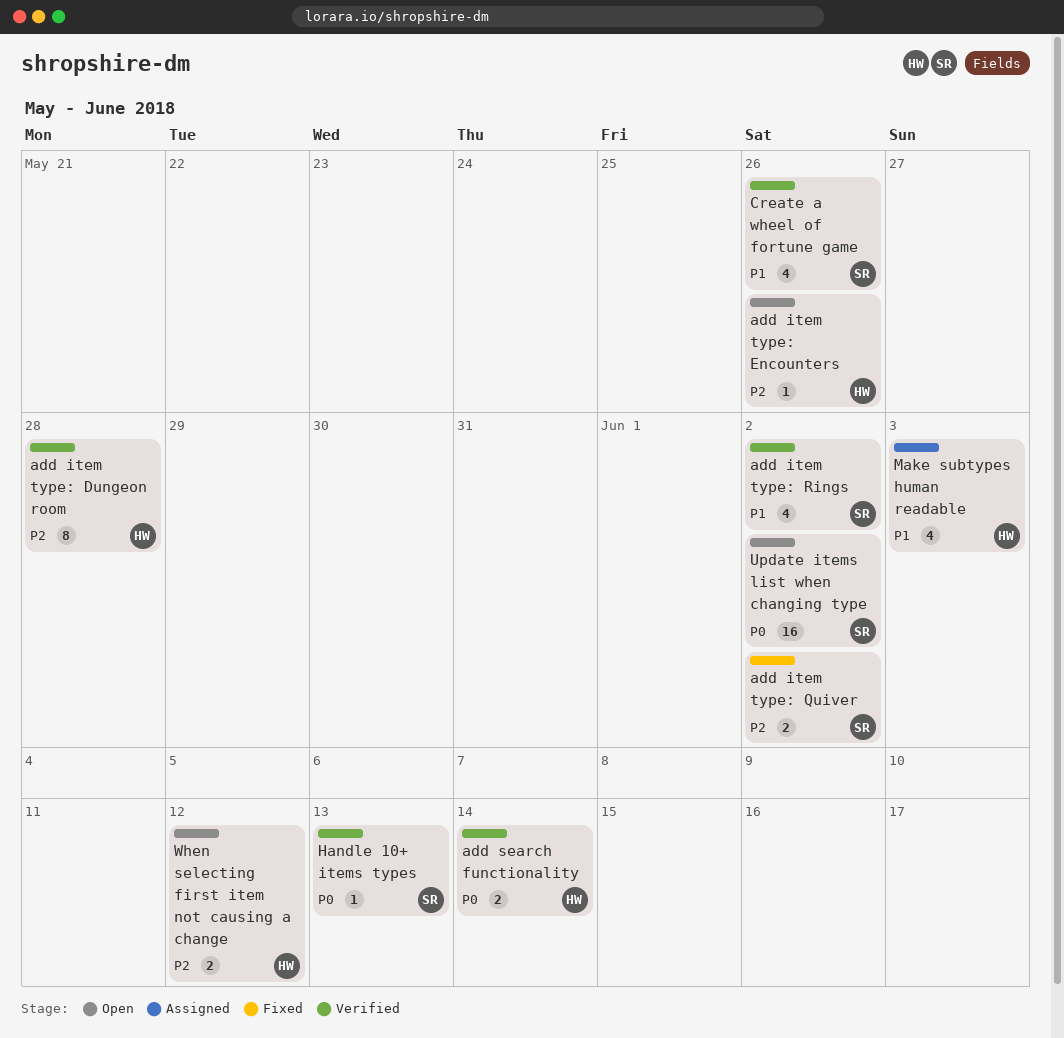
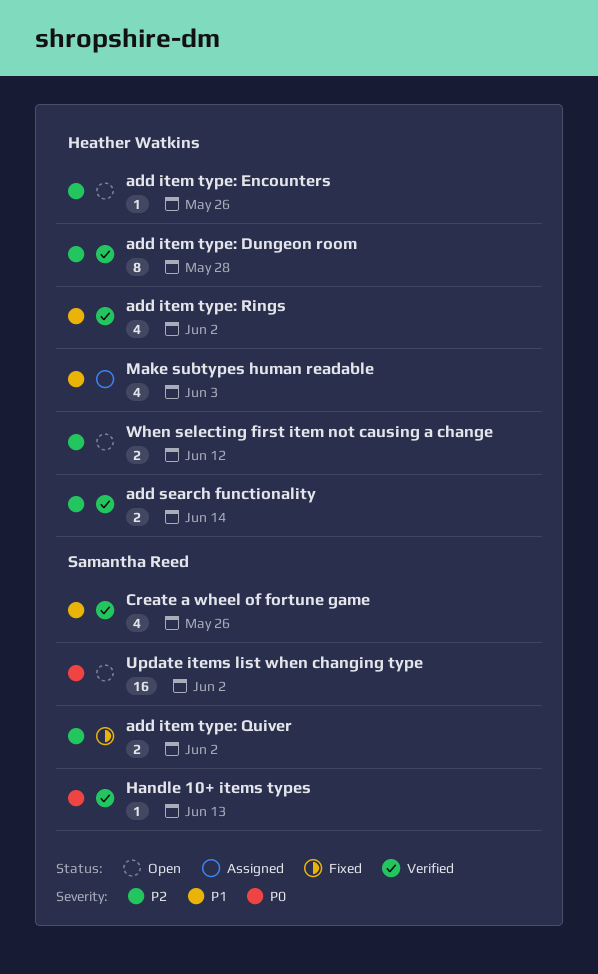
add item type: Rings, owner: Samantha Reed -> Heather Watkins
add search functionality, priority: P0 -> P2

